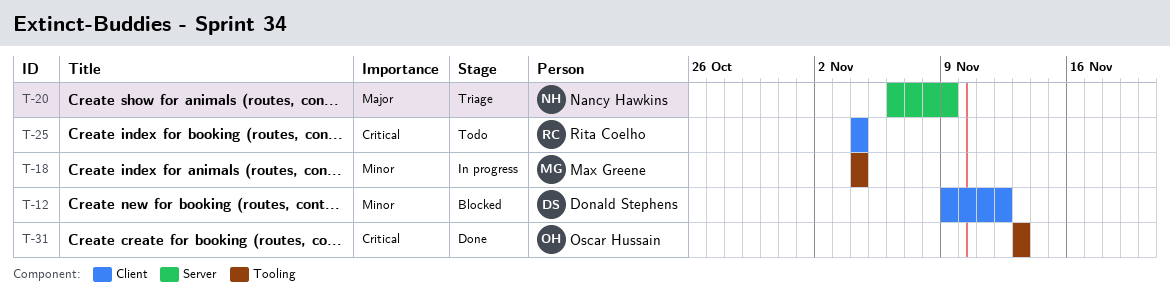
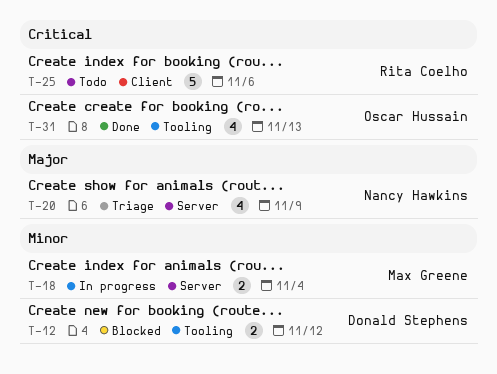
T-12, label: Client -> Tooling
T-18, label: Tooling -> Server
T-25, due: Nov 4 -> Nov 6

